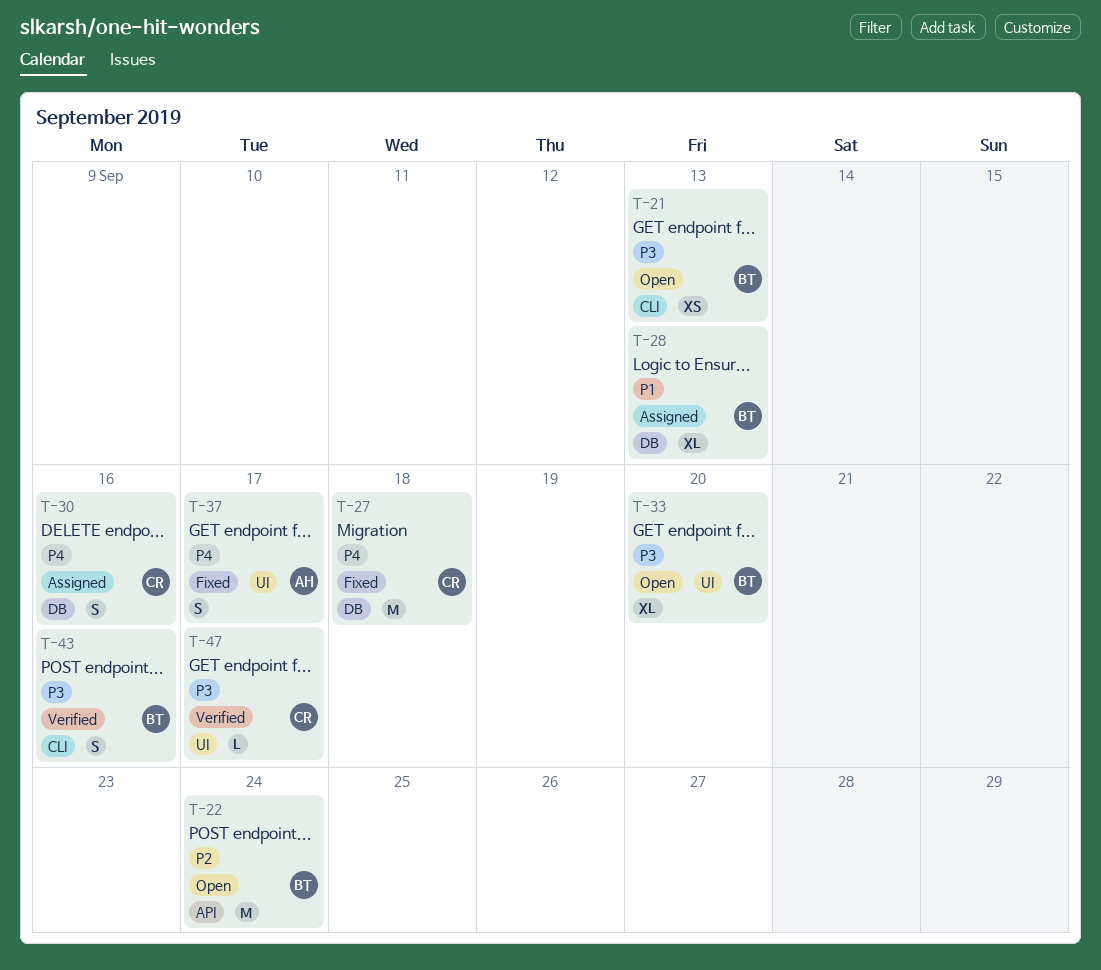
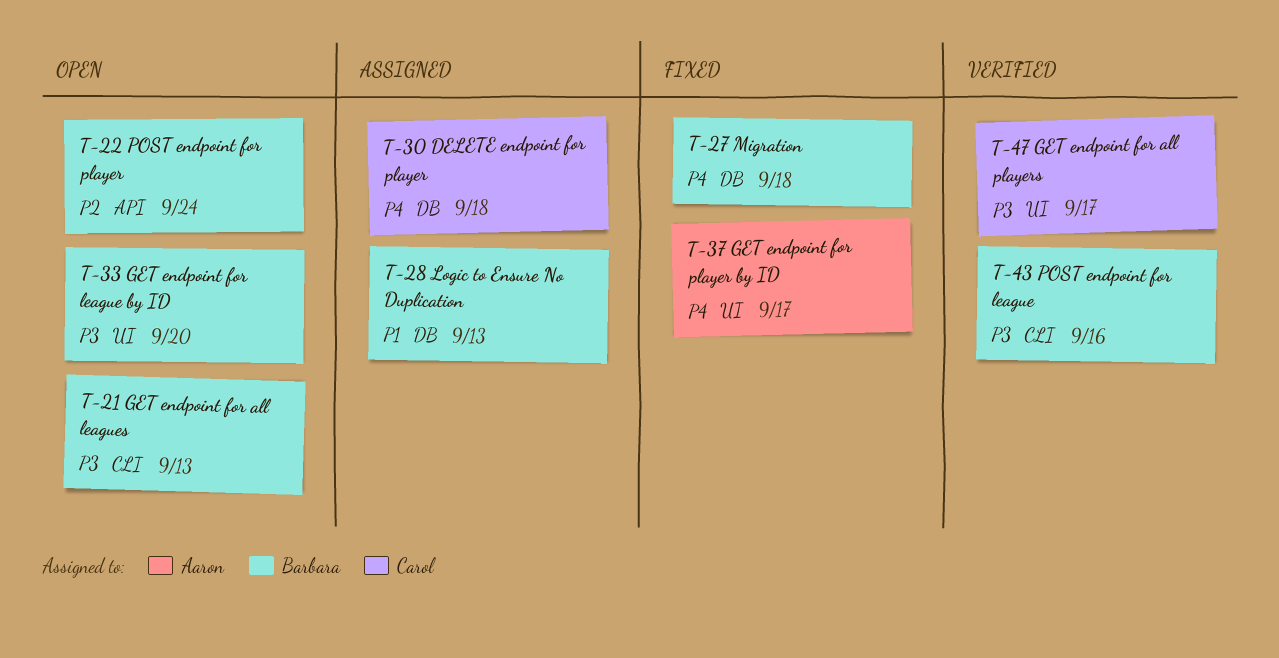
T-27, owner: Carol -> Barbara
T-30, due: Sep 16 -> Sep 18

